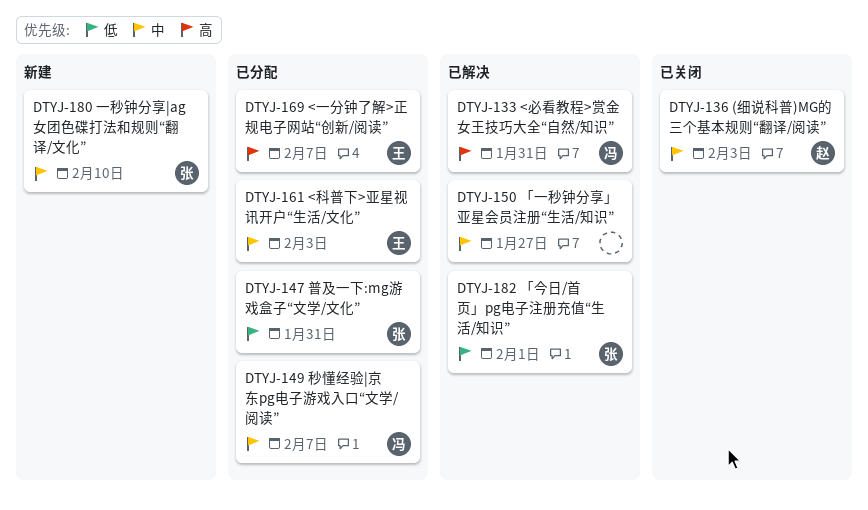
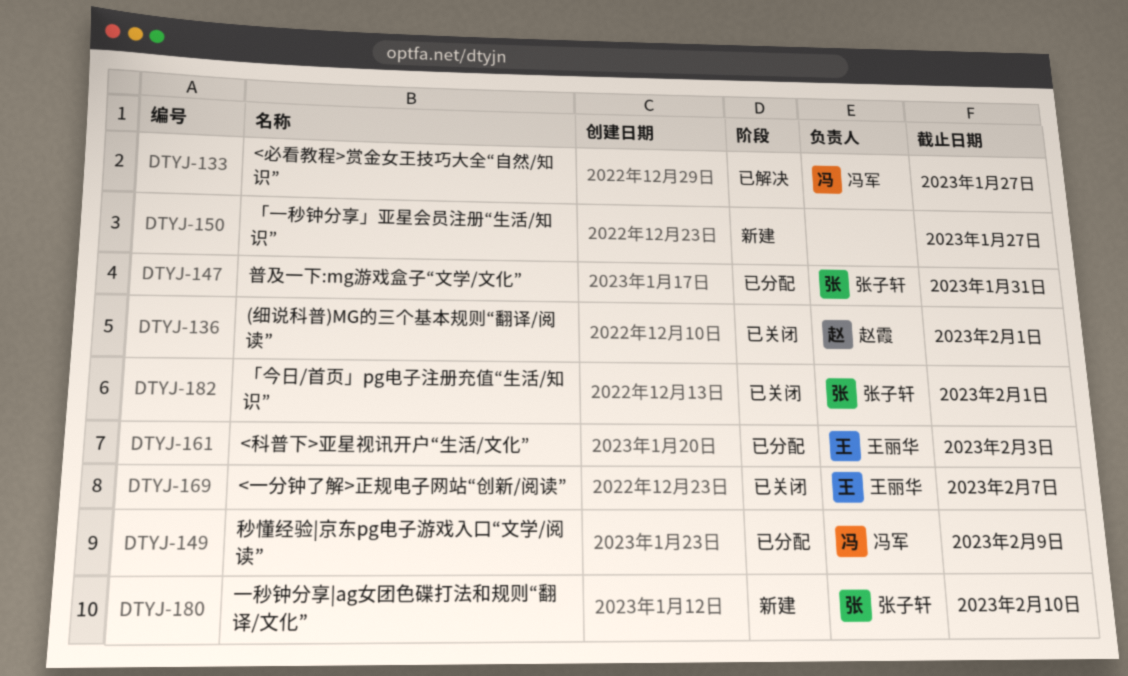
DTYJ-133, due: Jan 31 -> Jan 27
DTYJ-136, due: Feb 3 -> Feb 1
DTYJ-149, due: Feb 7 -> Feb 9
DTYJ-150, status: 已解决 -> 新建
DTYJ-169, status: 已分配 -> 已关闭
DTYJ-182, status: 已解决 -> 已关闭

